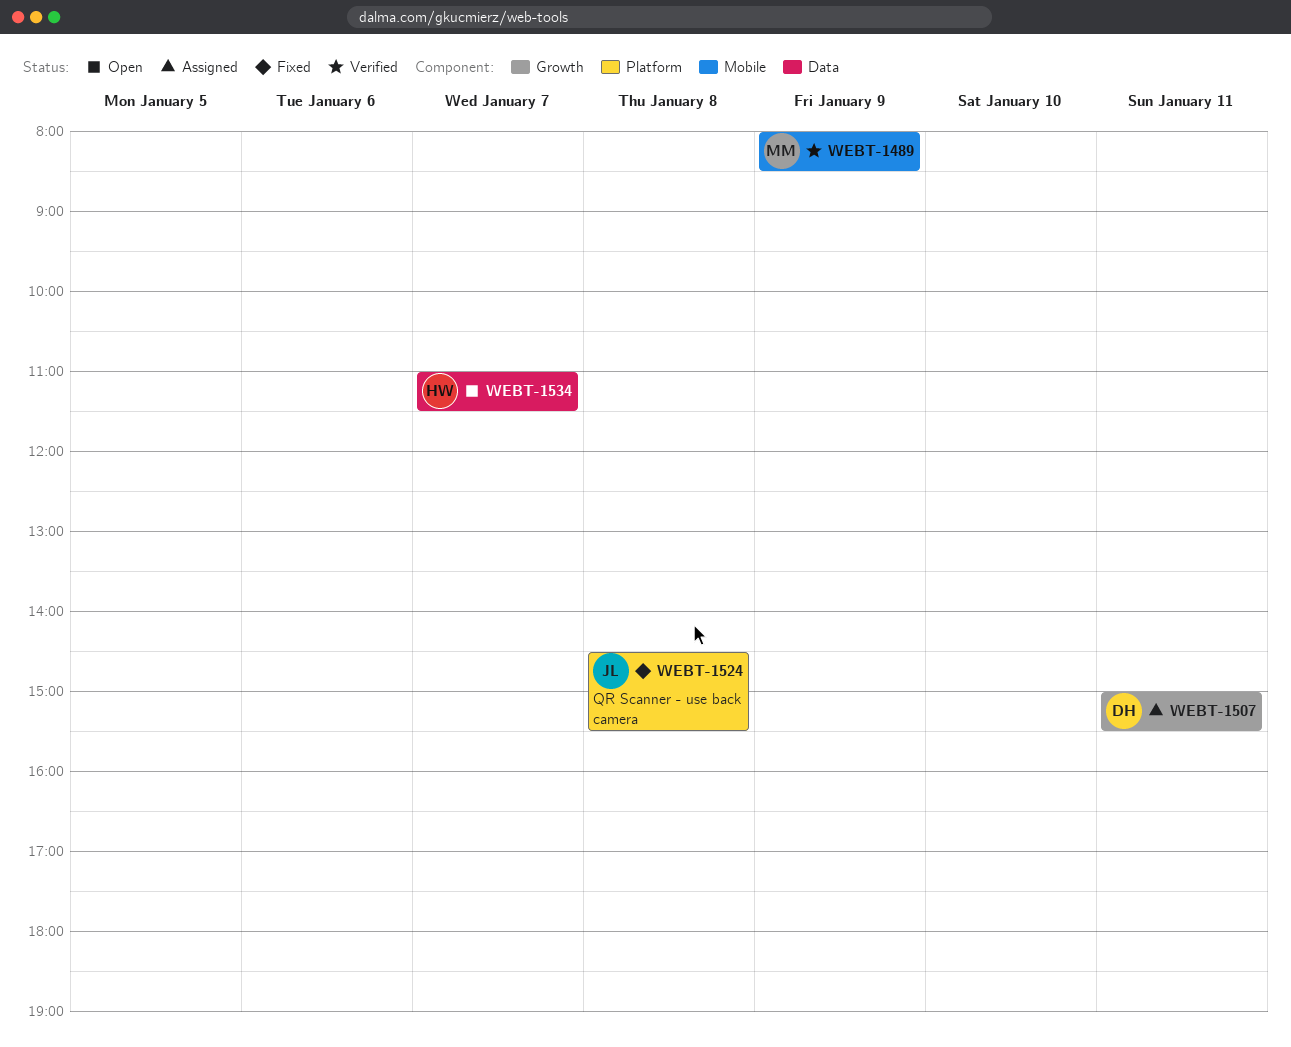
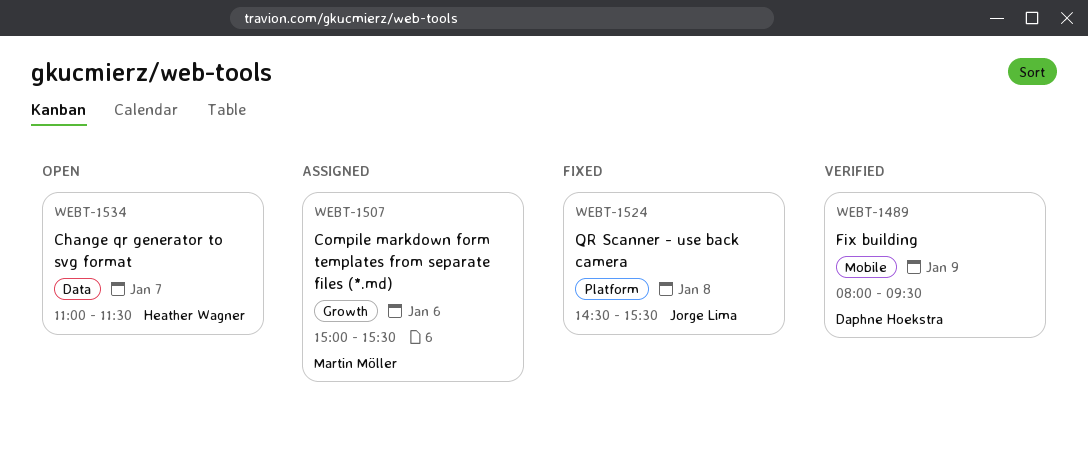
WEBT-1489, owner: Martin Möller -> Daphne Hoekstra
WEBT-1489, ends: 08:30 -> 09:30
WEBT-1507, owner: Daphne Hoekstra -> Martin Möller
WEBT-1507, day: Jan 11 -> Jan 6

